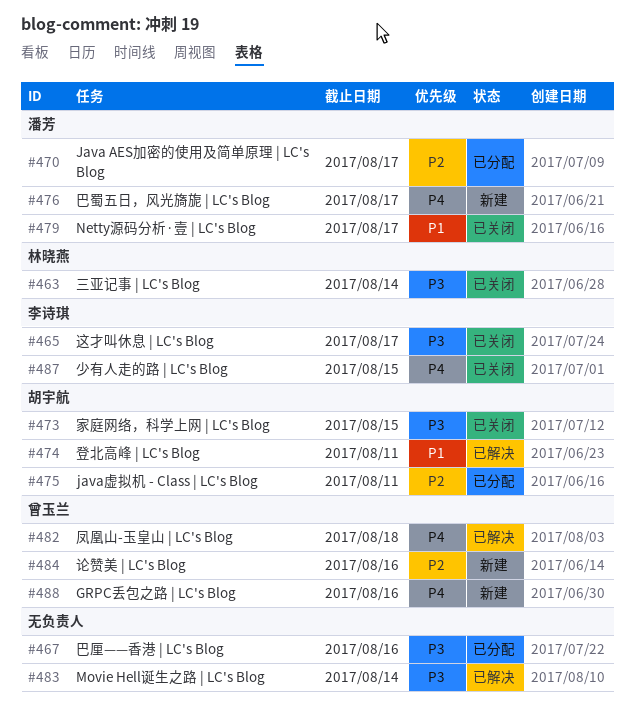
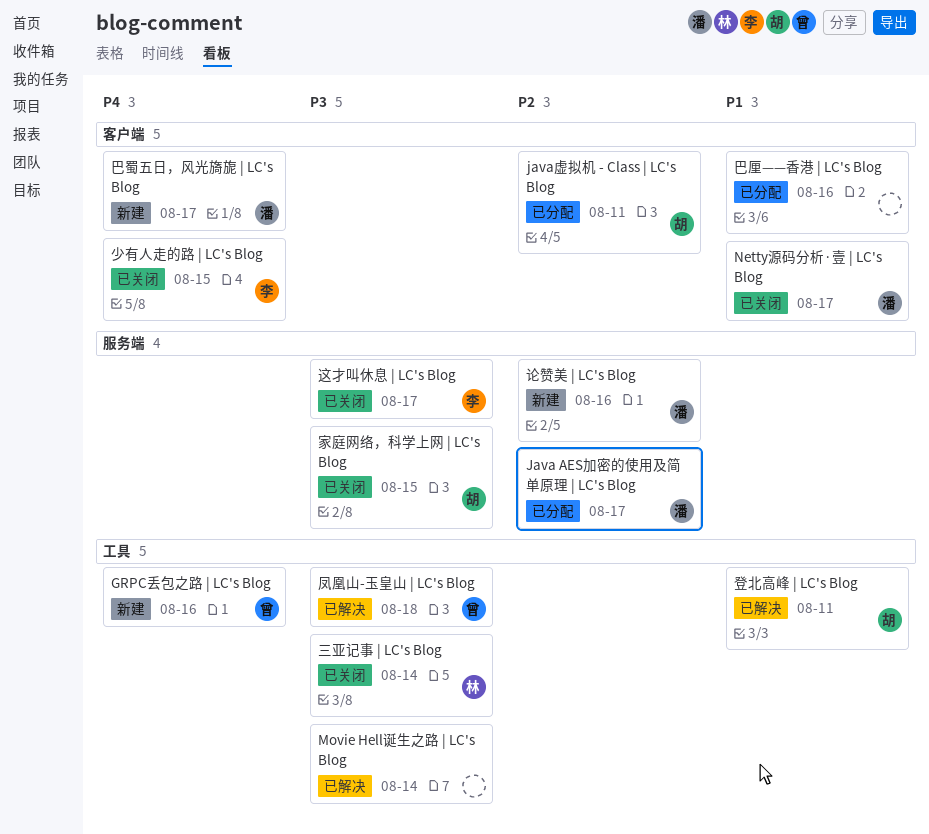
凤凰山-玉皇山 | LC's Blog, priority: P4 -> P3
巴厘——香港 | LC's Blog, priority: P3 -> P1
论赞美 | LC's Blog, owner: 曾玉兰 -> 潘芳

